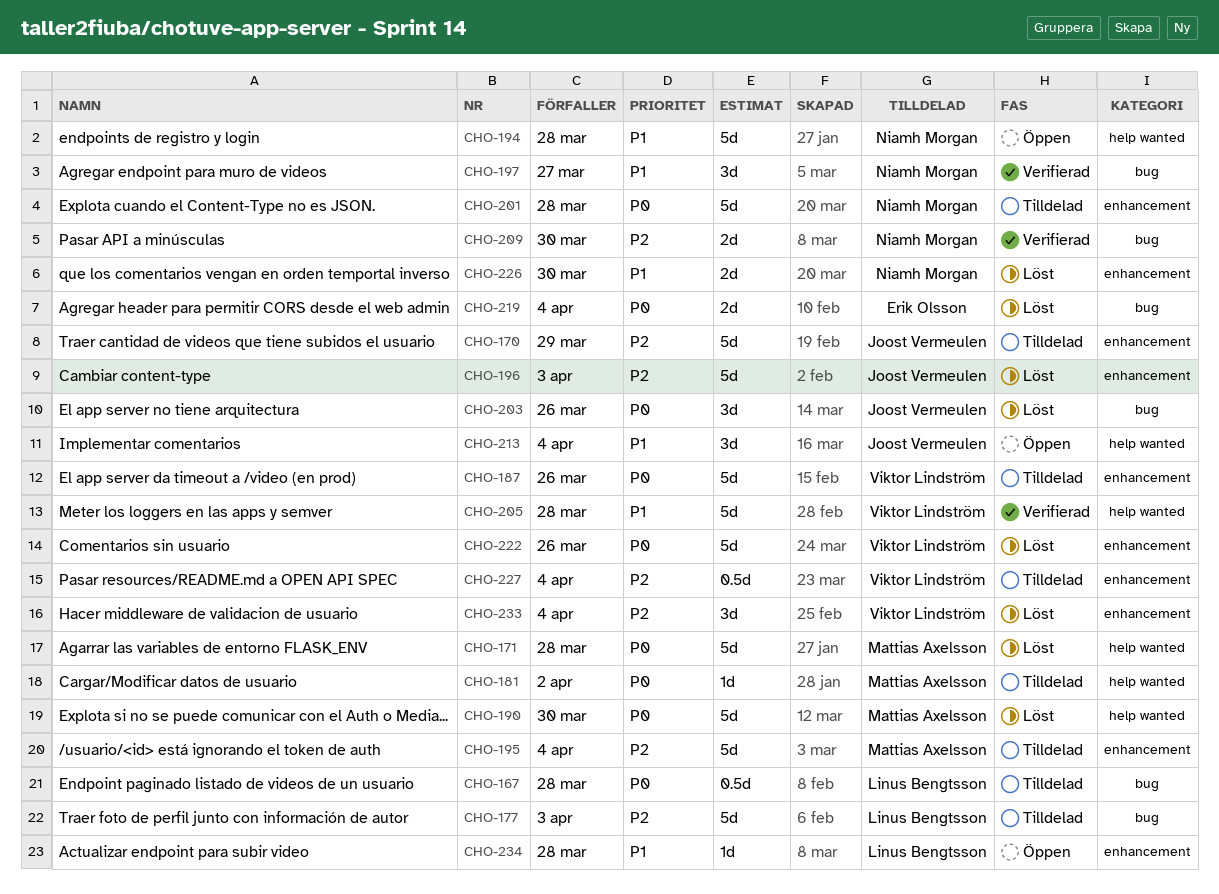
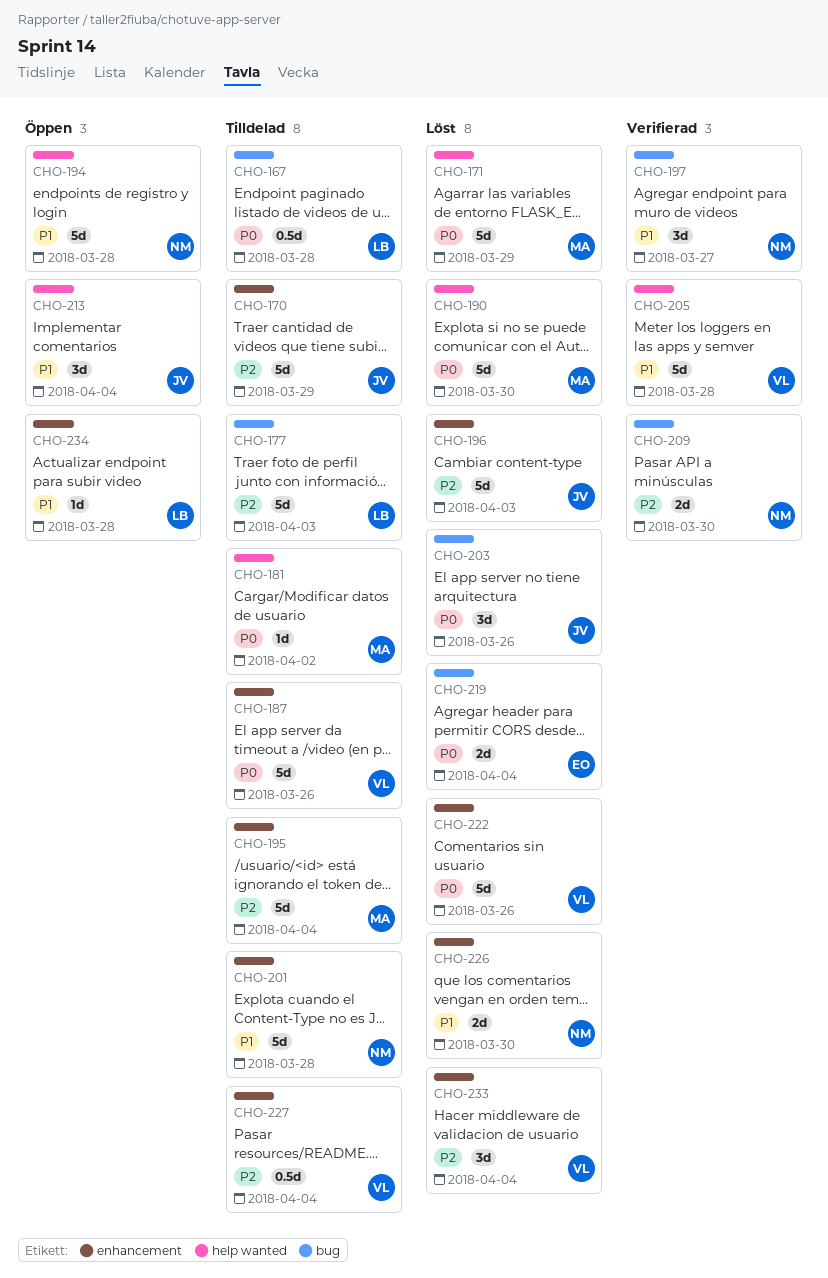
CHO-171, due: Mar 28 -> Mar 29
CHO-201, priority: P0 -> P1

